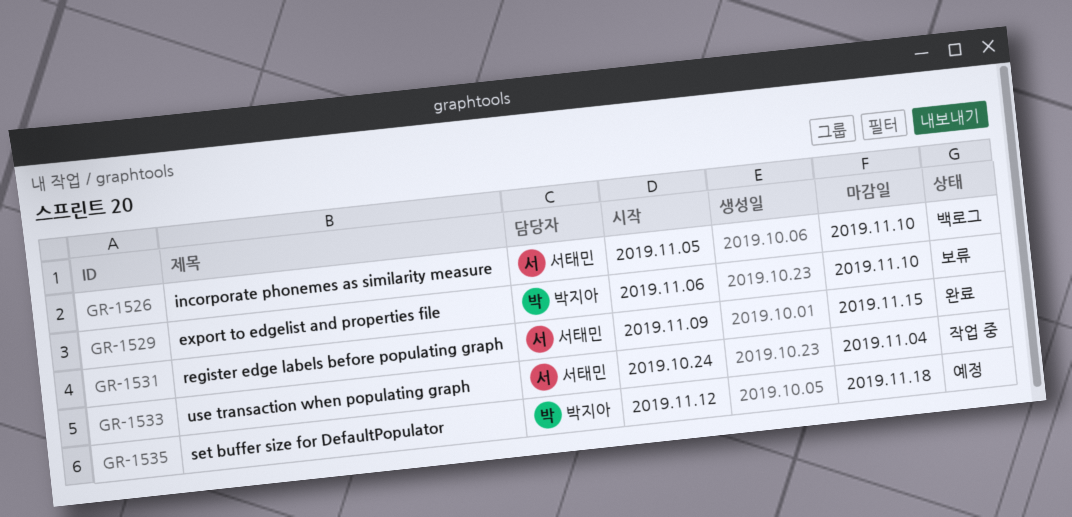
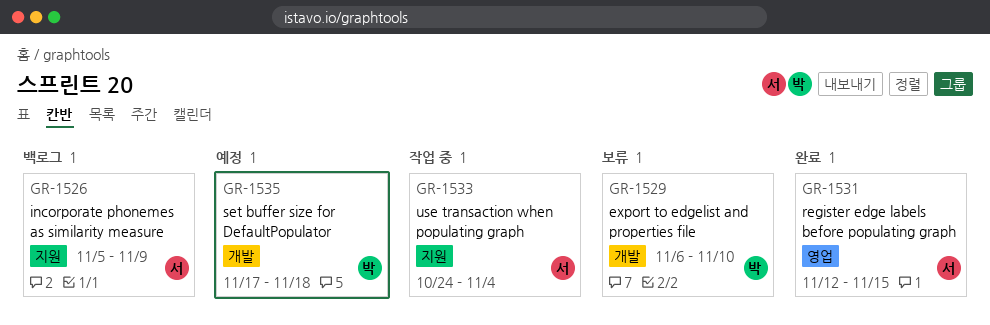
GR-1526, due: Nov 10 -> Nov 9
GR-1531, start: Nov 9 -> Nov 12
GR-1535, start: Nov 12 -> Nov 17

